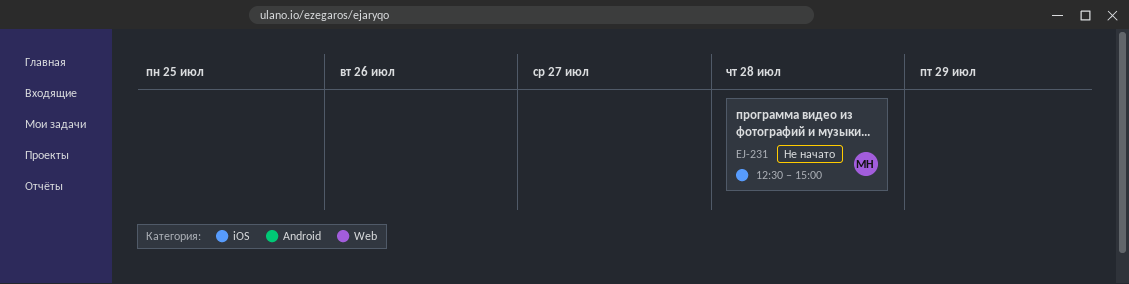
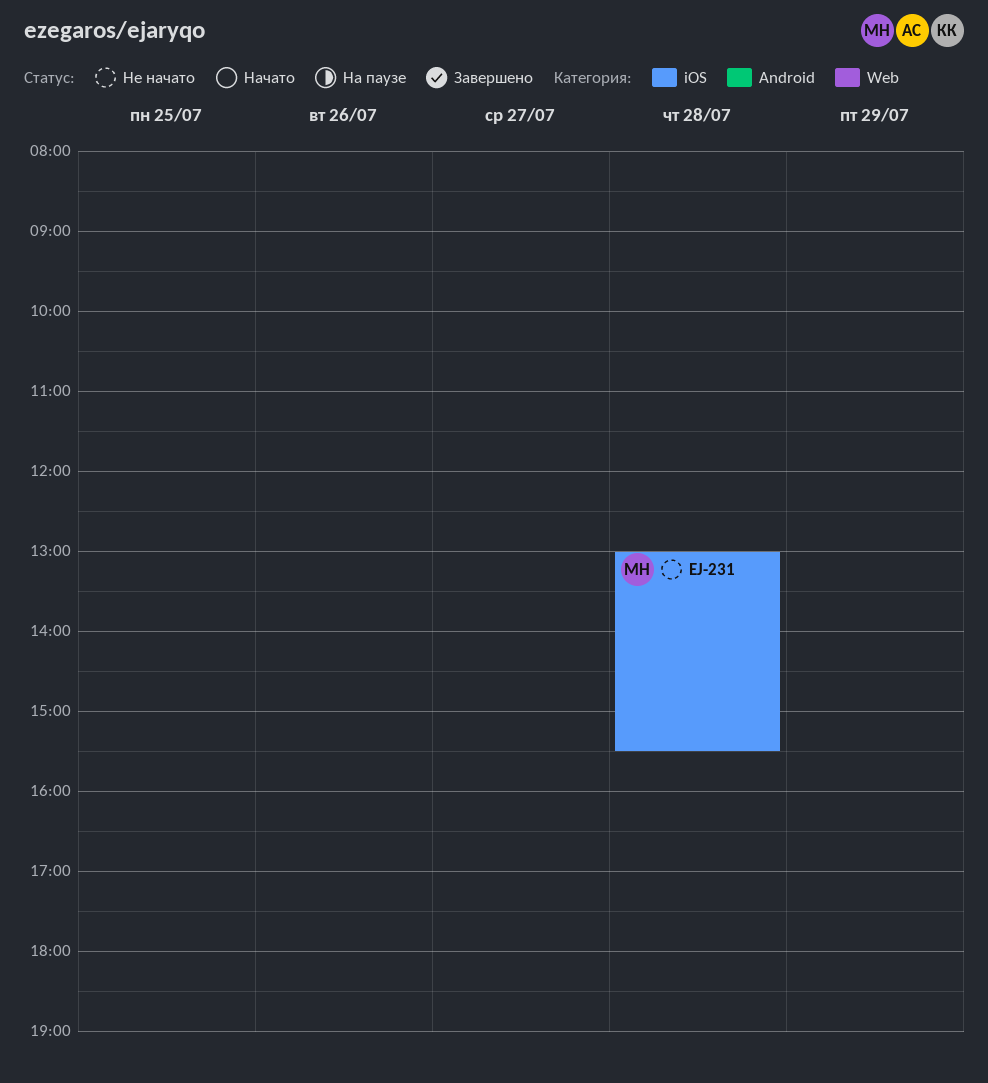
EJ-231, begins: 12:30 -> 13:00
EJ-231, ends: 15:00 -> 15:30

